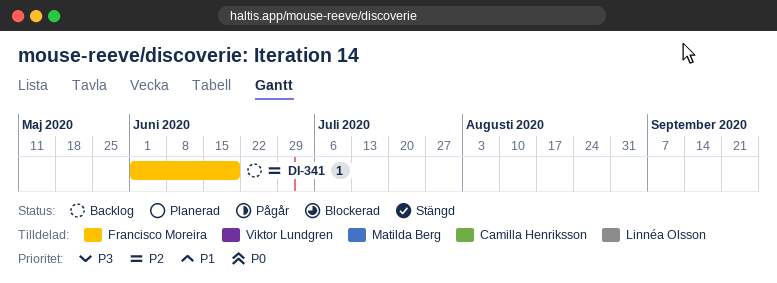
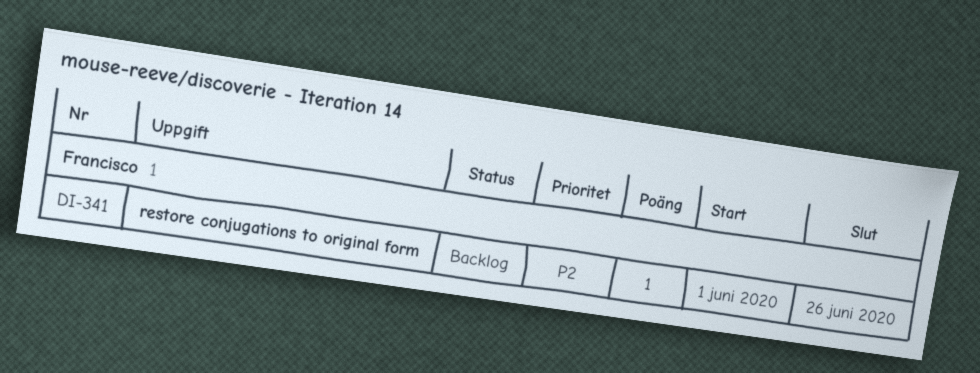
DI-341, due: Jun 19 -> Jun 26

